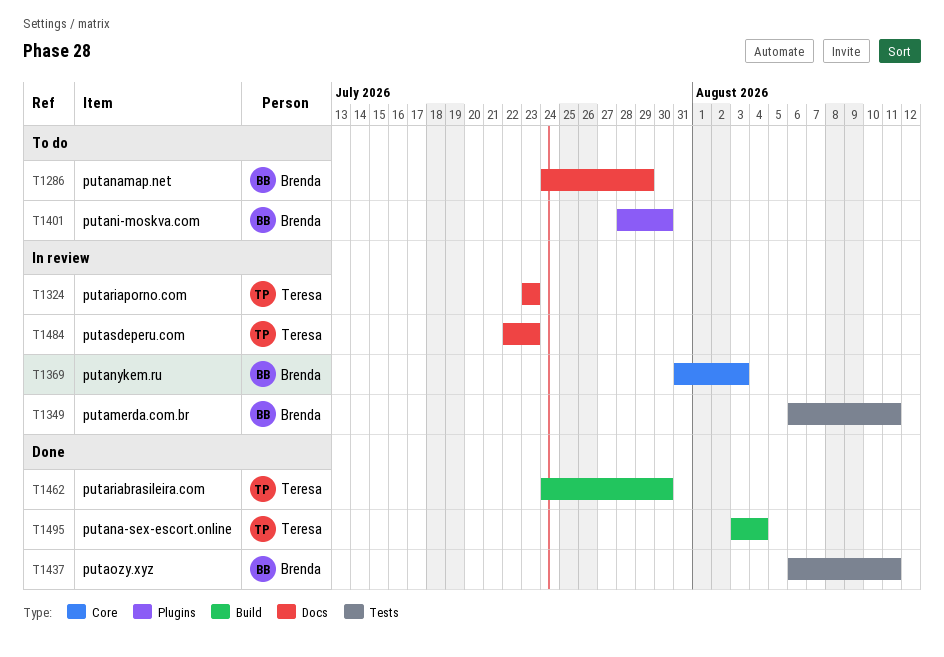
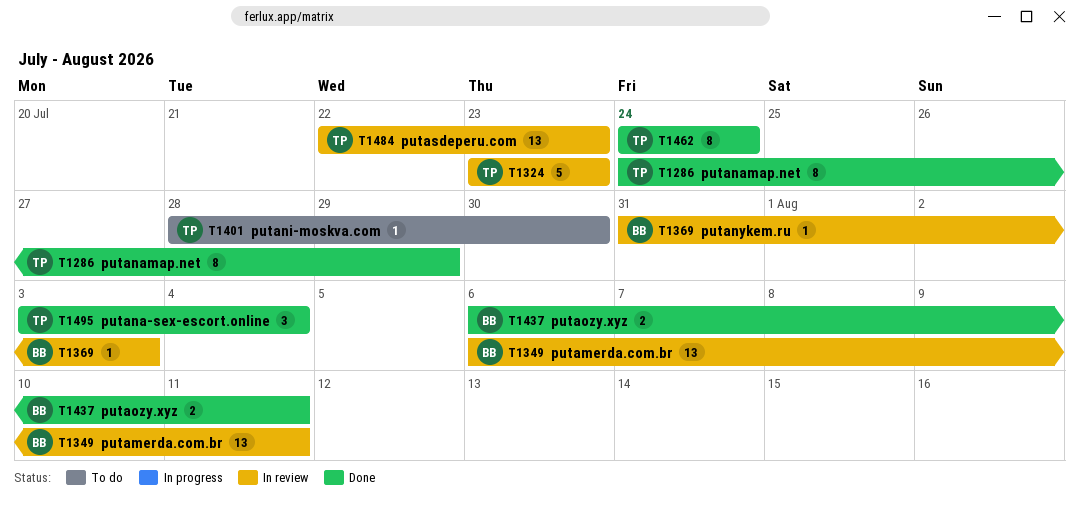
T1286, status: To do -> Done
T1286, owner: Brenda -> Teresa
T1401, owner: Brenda -> Teresa
T1462, due: Jul 30 -> Jul 24

